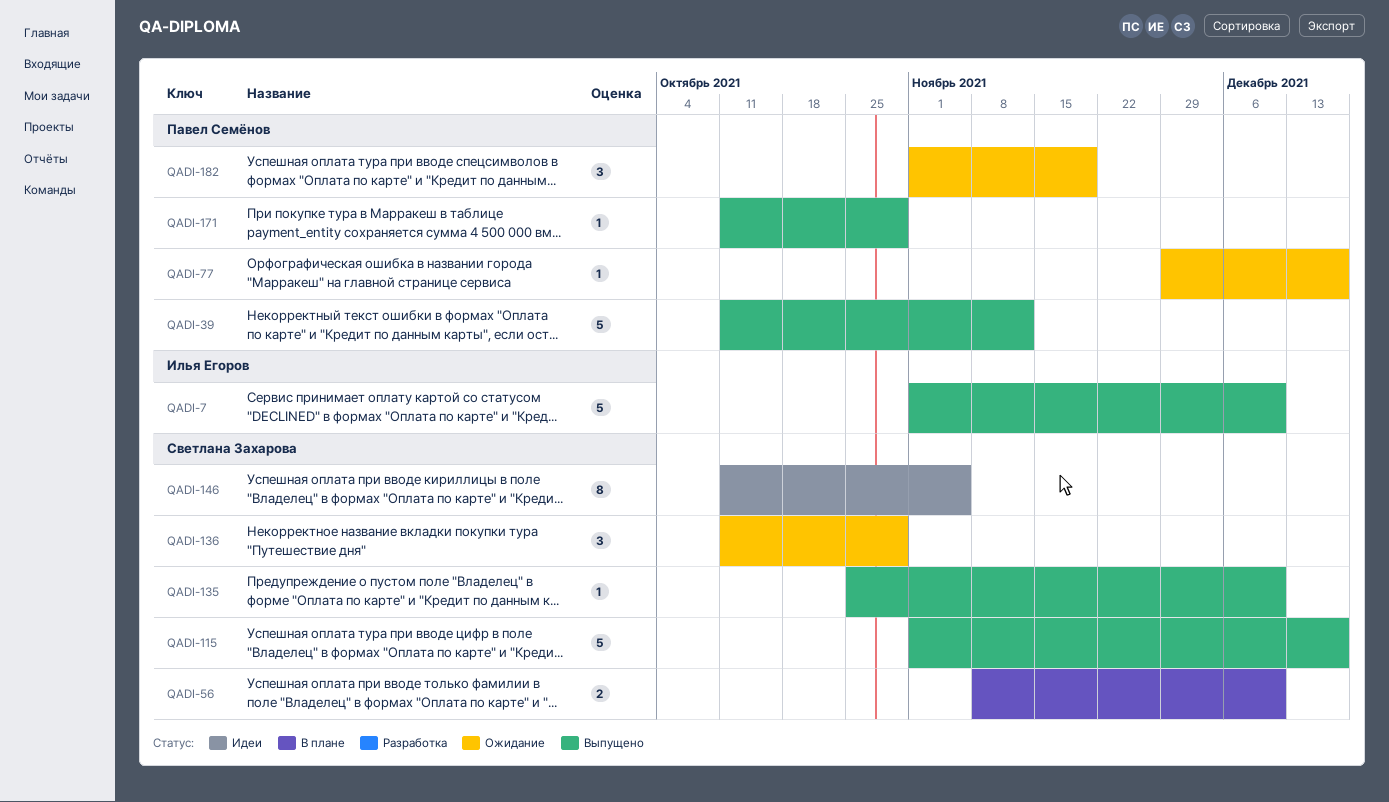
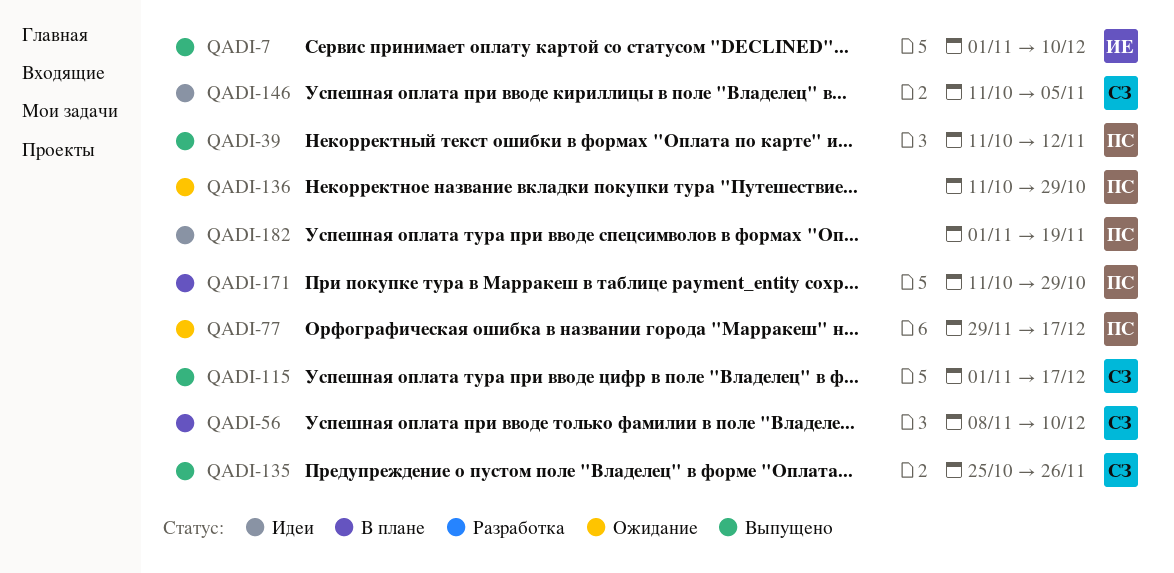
QADI-135, due: Dec 10 -> Nov 26
QADI-136, owner: Светлана Захарова -> Павел Семёнов
QADI-171, status: Выпущено -> В плане
QADI-182, status: Ожидание -> Идеи

